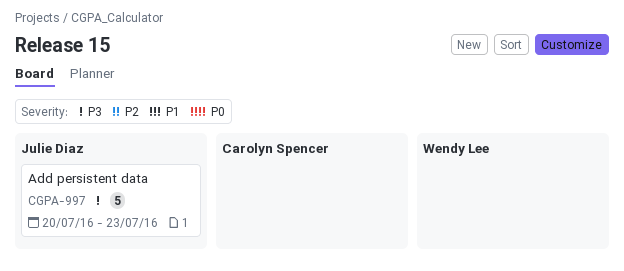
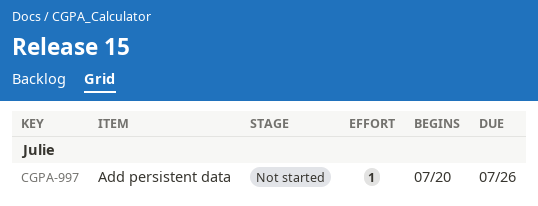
CGPA-997, estimate: 5 -> 1
CGPA-997, due: Jul 23 -> Jul 26

